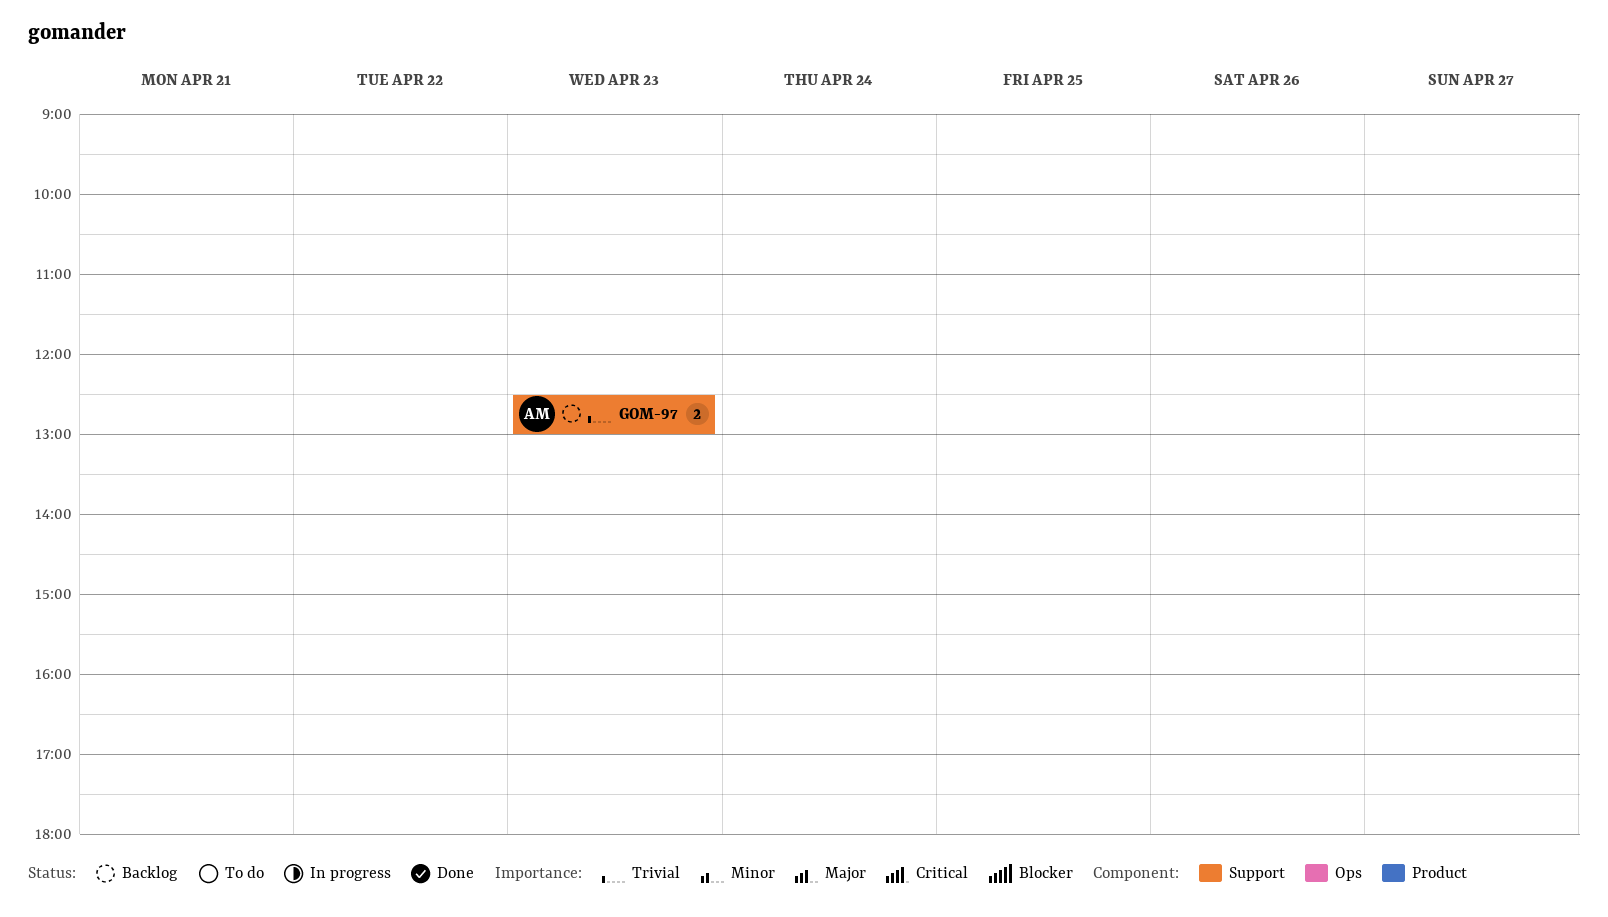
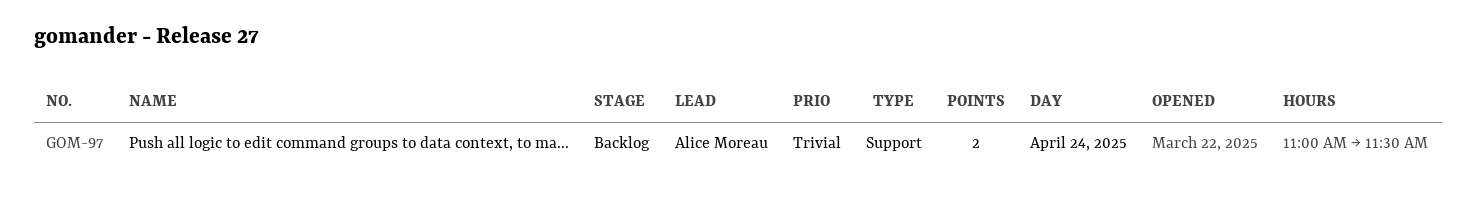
GOM-97, day: Apr 23 -> Apr 24
GOM-97, begins: 12:30 -> 11:00
GOM-97, ends: 13:00 -> 11:30

